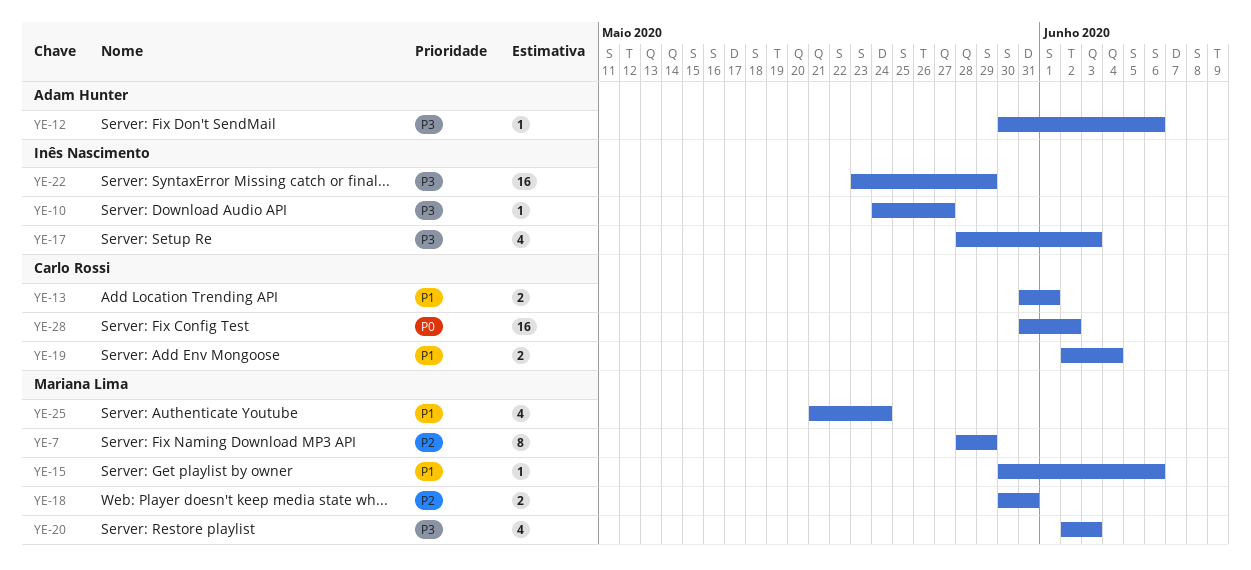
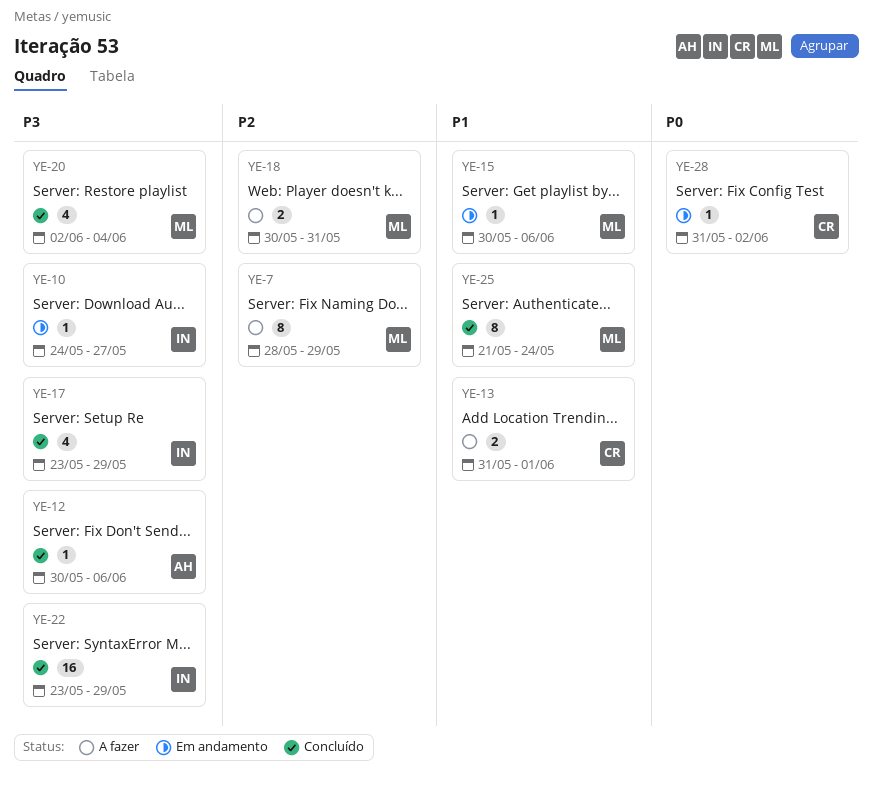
YE-17, start: May 28 -> May 23
YE-17, due: Jun 3 -> May 29
YE-19: present -> none
YE-20, due: Jun 3 -> Jun 4
YE-25, estimate: 4 -> 8
YE-28, estimate: 16 -> 1

